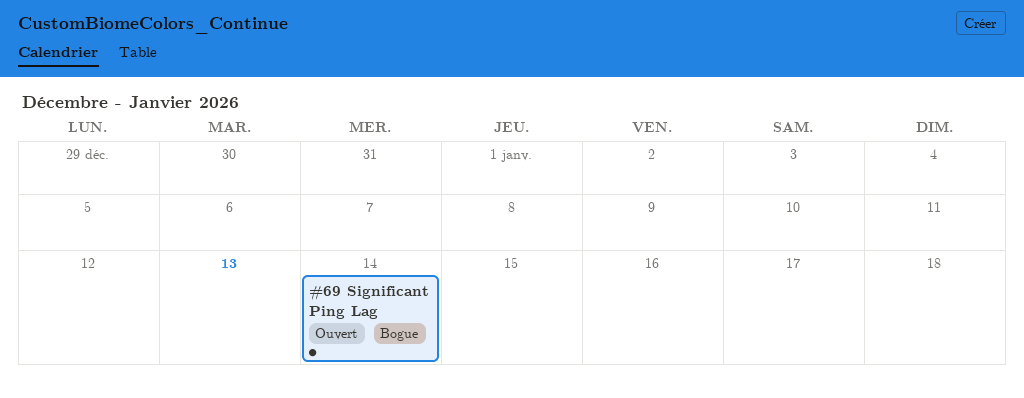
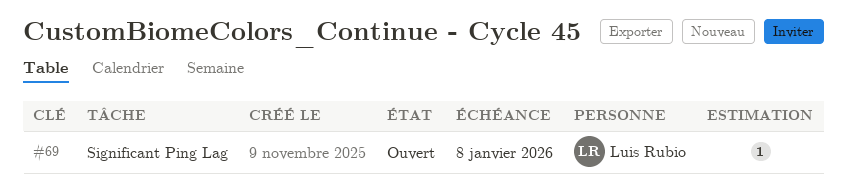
#69, due: Jan 14 -> Jan 8

